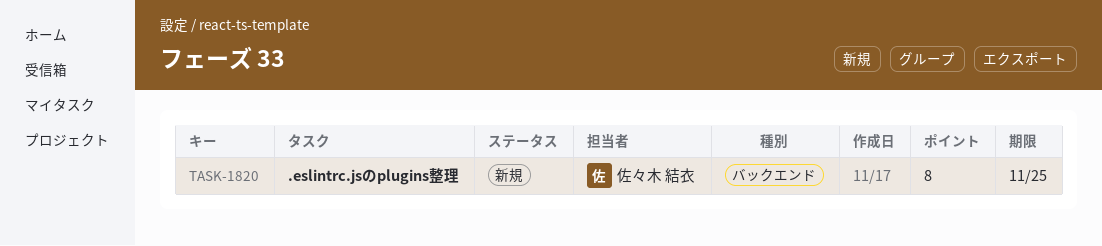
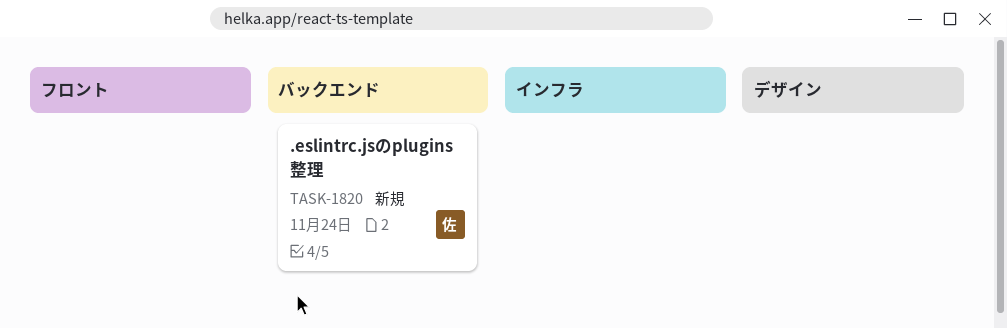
TASK-1820, due: Nov 25 -> Nov 24

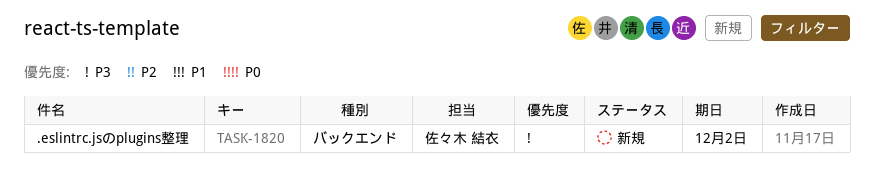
TASK-1820, due: Nov 24 -> Dec 2

